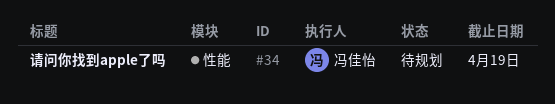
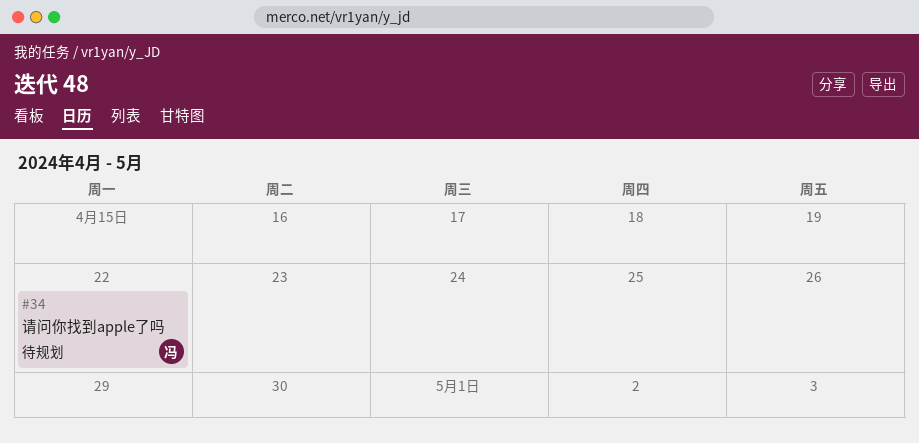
#34, due: Apr 19 -> Apr 22

